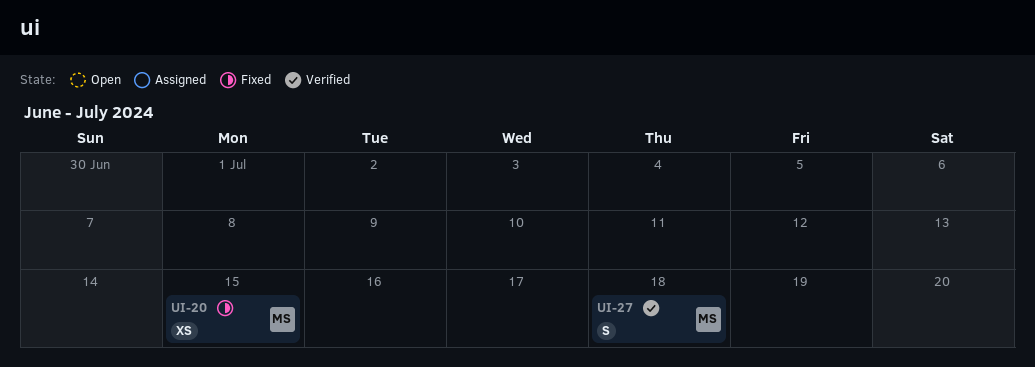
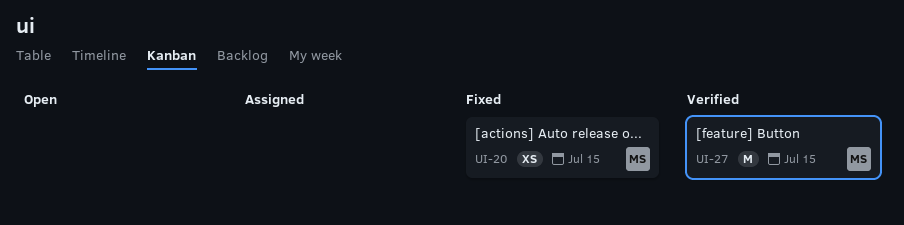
UI-27, estimate: S -> M
UI-27, due: Jul 18 -> Jul 15

